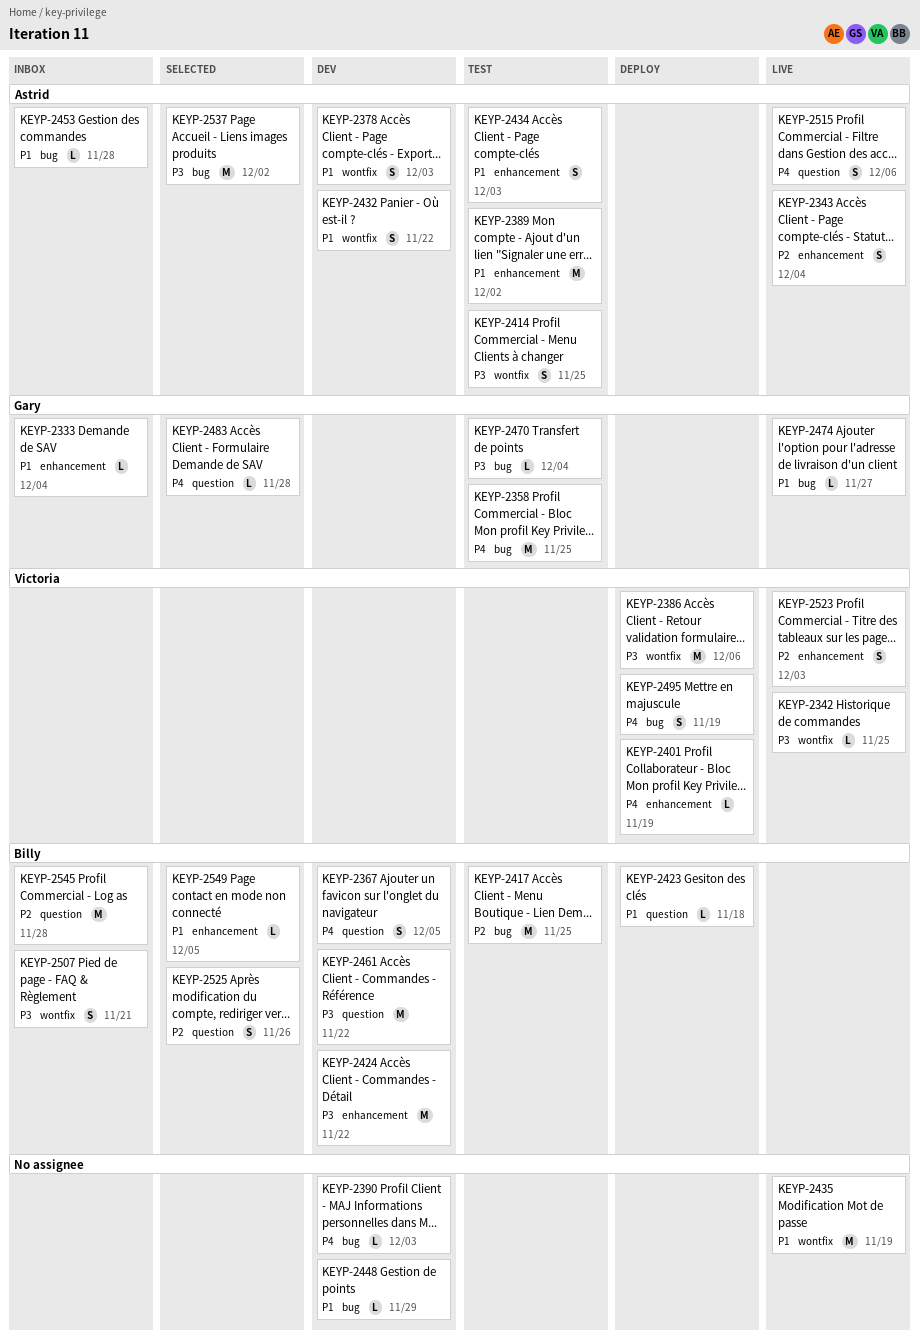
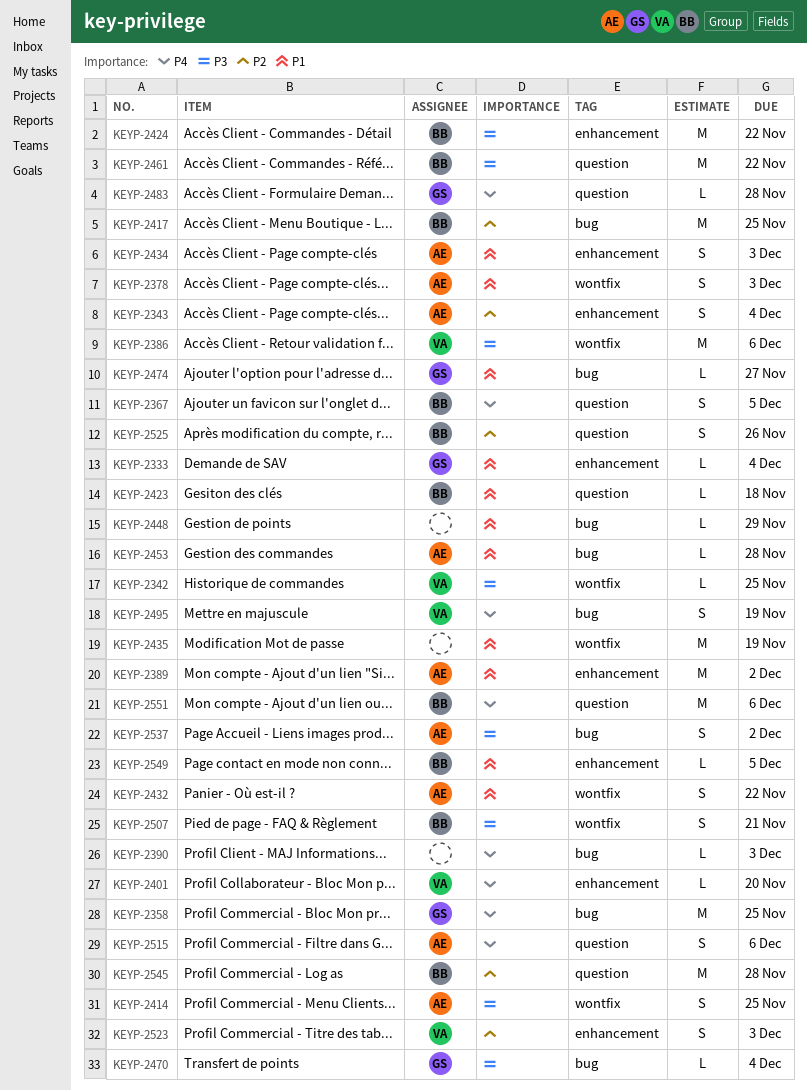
KEYP-2401, due: Nov 19 -> Nov 20
KEYP-2537, estimate: M -> S
KEYP-2551: none -> present

